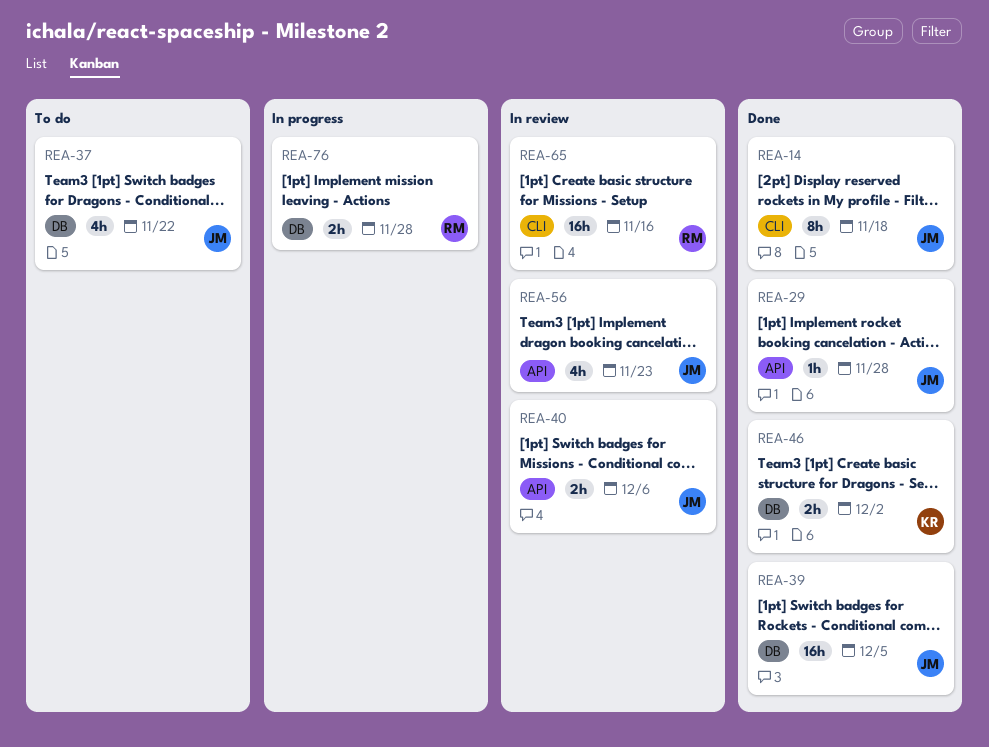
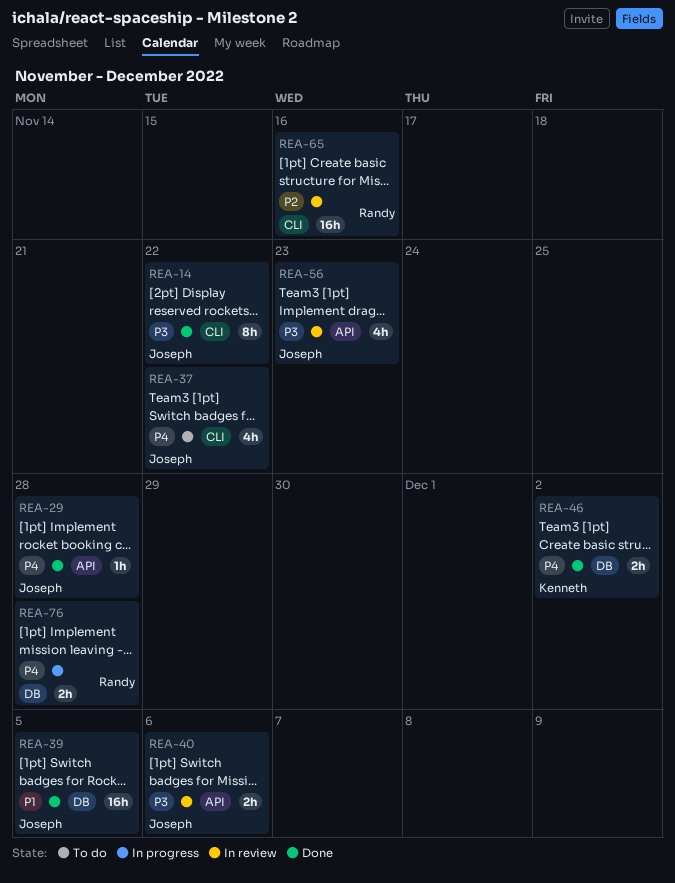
REA-14, due: Nov 18 -> Nov 22
REA-37, label: DB -> CLI

